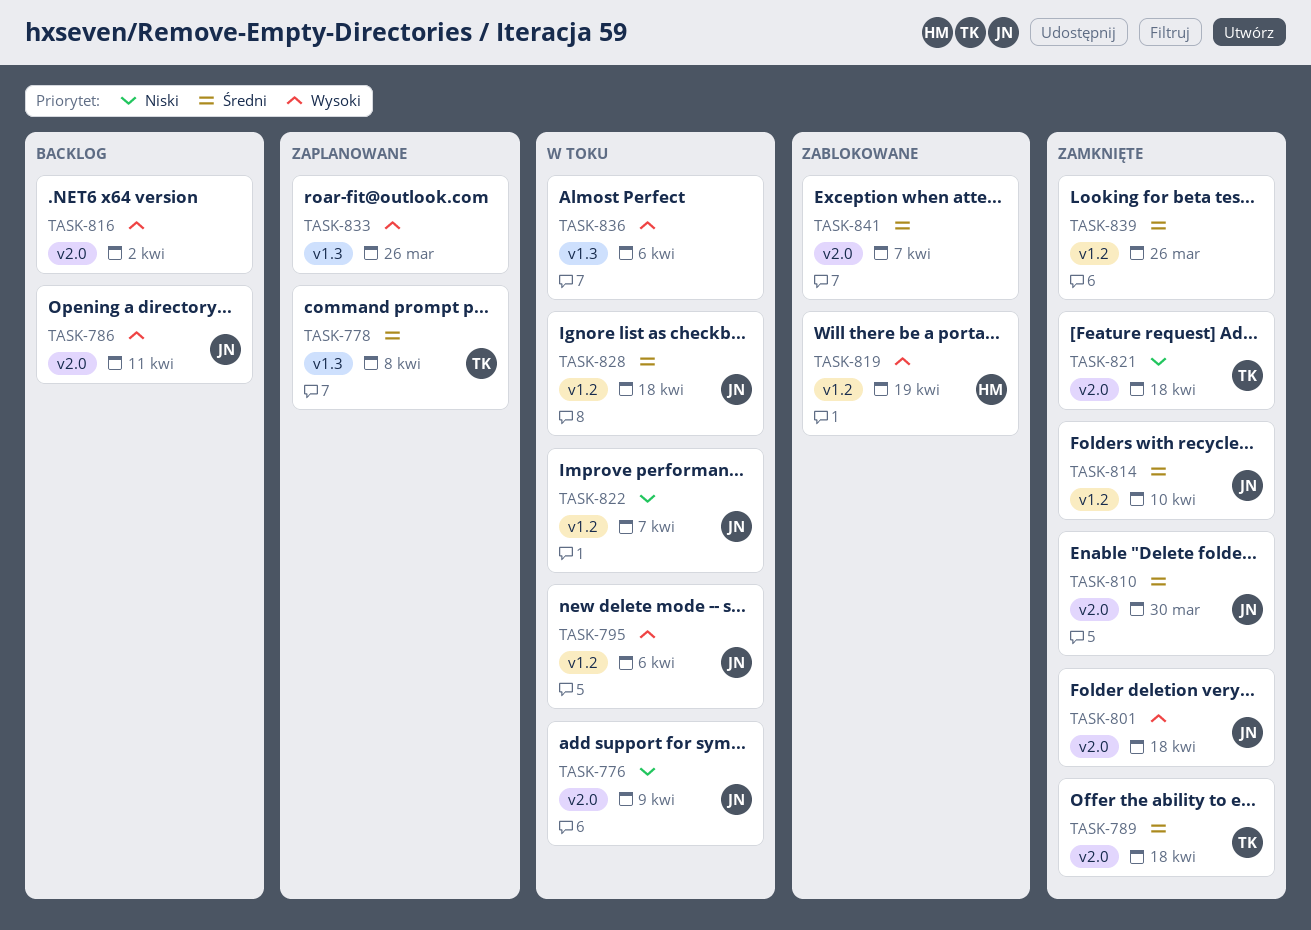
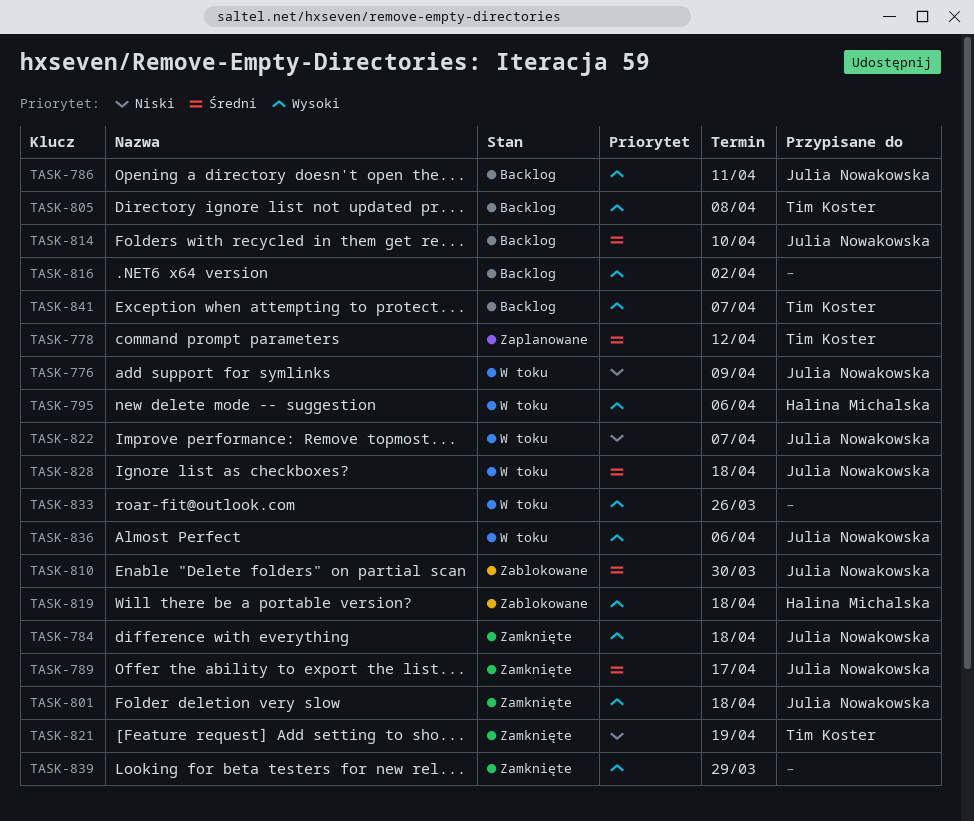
TASK-778, due: Apr 8 -> Apr 12
TASK-784: none -> present
TASK-789, owner: Tim Koster -> Julia Nowakowska
TASK-789, due: Apr 18 -> Apr 17
TASK-795, owner: Julia Nowakowska -> Halina Michalska
TASK-805: none -> present
TASK-810, status: Zamknięte -> Zablokowane
TASK-814, status: Zamknięte -> Backlog
TASK-819, due: Apr 19 -> Apr 18
TASK-821, due: Apr 18 -> Apr 19
TASK-833, status: Zaplanowane -> W toku
TASK-836, owner: none -> Julia Nowakowska
TASK-839, priority: Średni -> Wysoki
TASK-839, due: Mar 26 -> Mar 29
TASK-841, status: Zablokowane -> Backlog
TASK-841, owner: none -> Tim Koster
TASK-841, priority: Średni -> Wysoki

